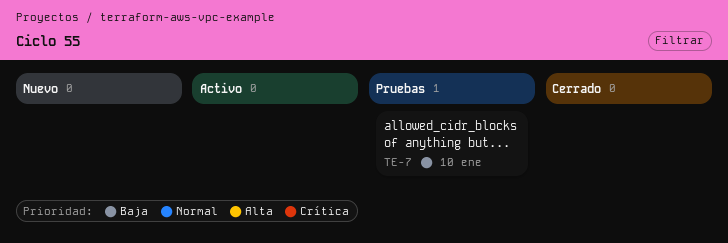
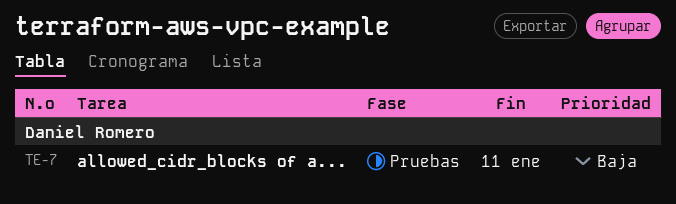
TE-7, due: Jan 10 -> Jan 11

